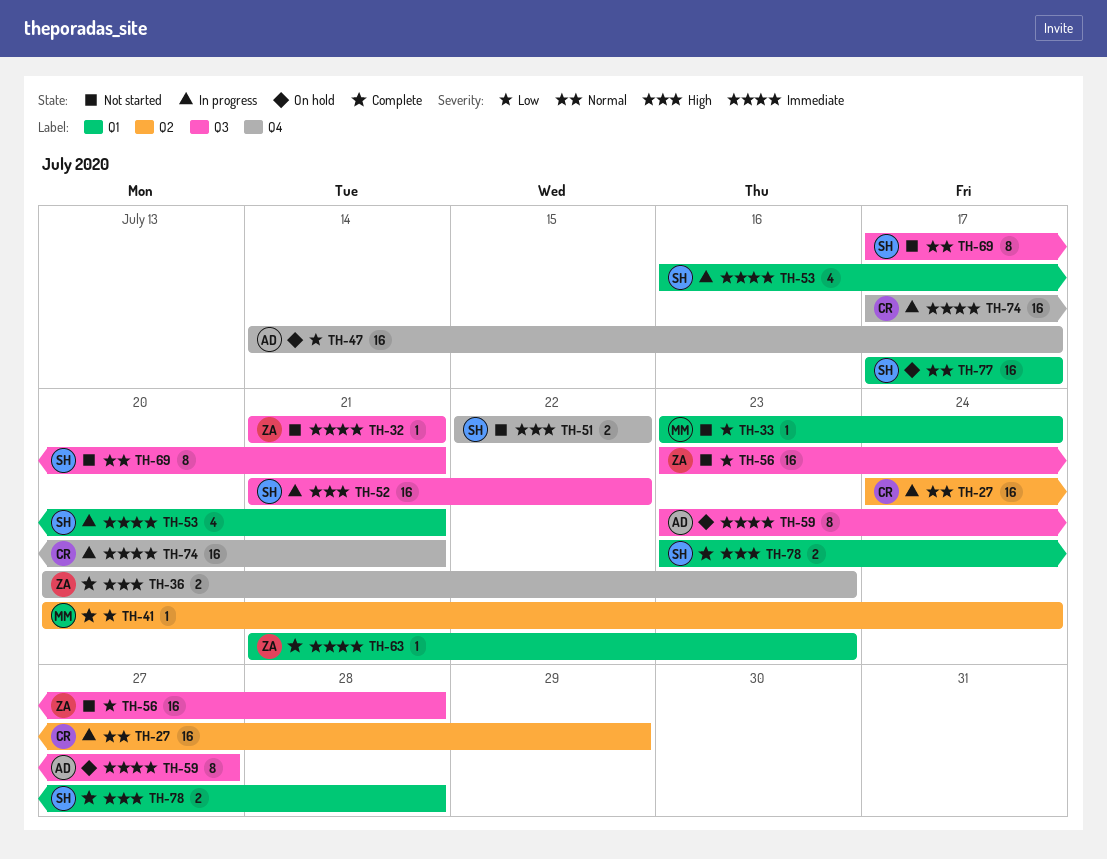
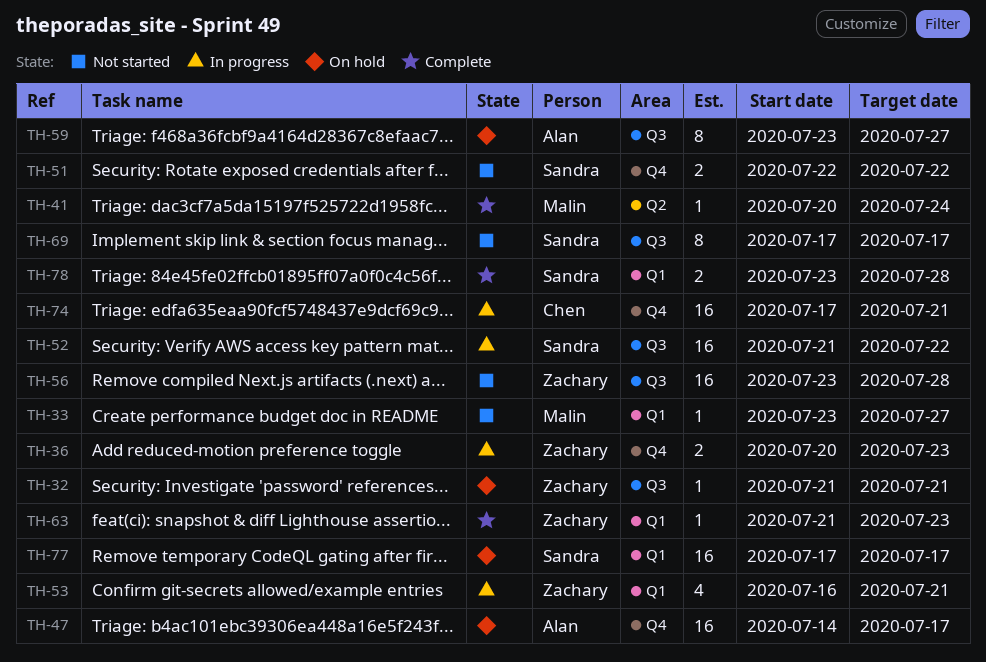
TH-27: present -> none
TH-32, status: Not started -> On hold
TH-33, due: Jul 24 -> Jul 27
TH-36, status: Complete -> In progress
TH-53, owner: Sandra -> Zachary
TH-69, due: Jul 21 -> Jul 17

